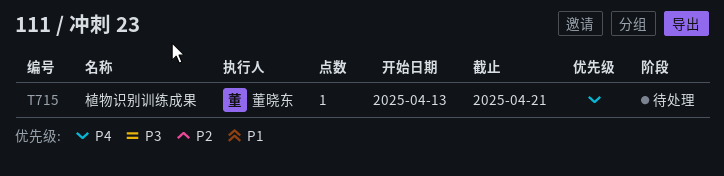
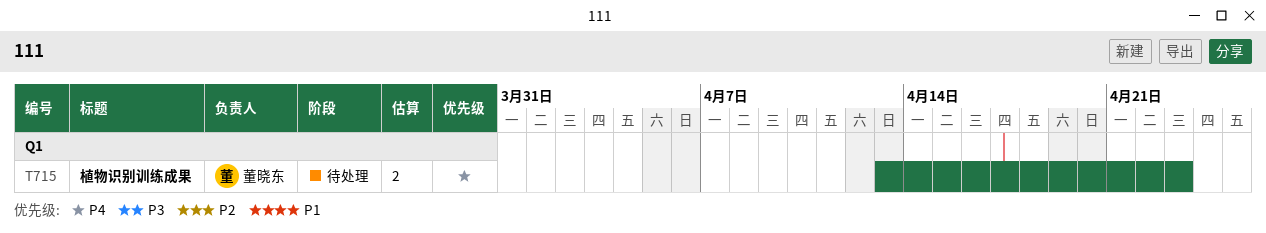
T715, estimate: 1 -> 2
T715, due: Apr 21 -> Apr 23

